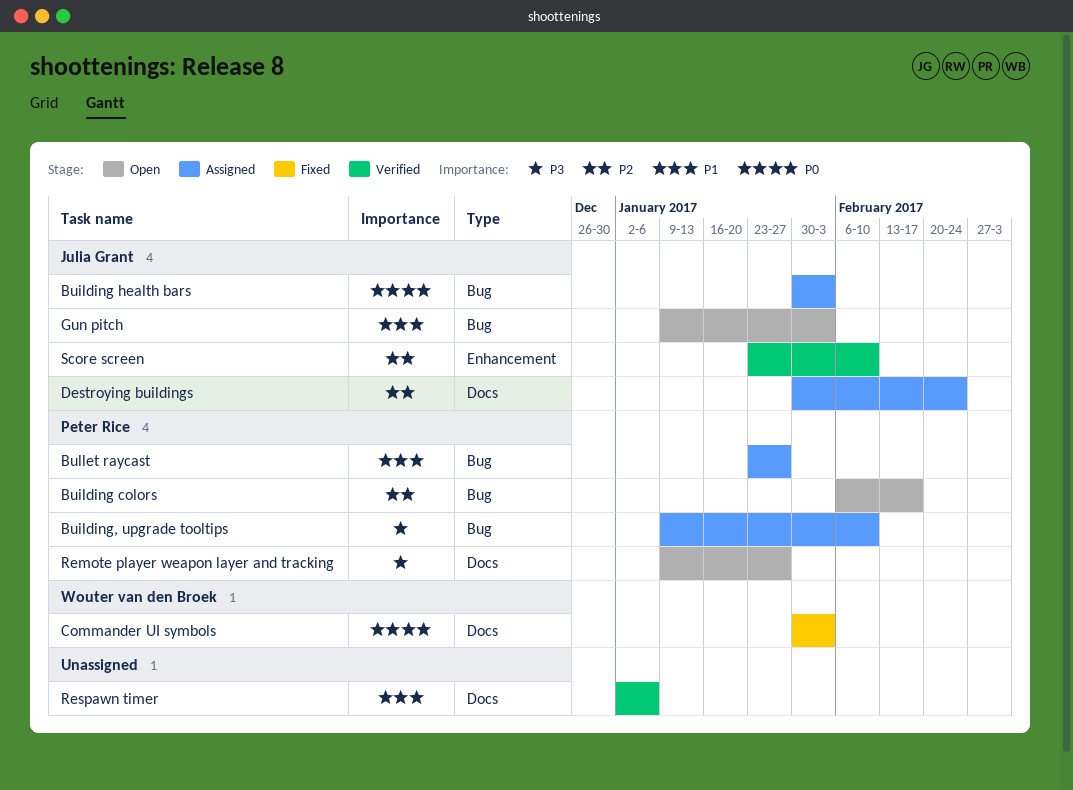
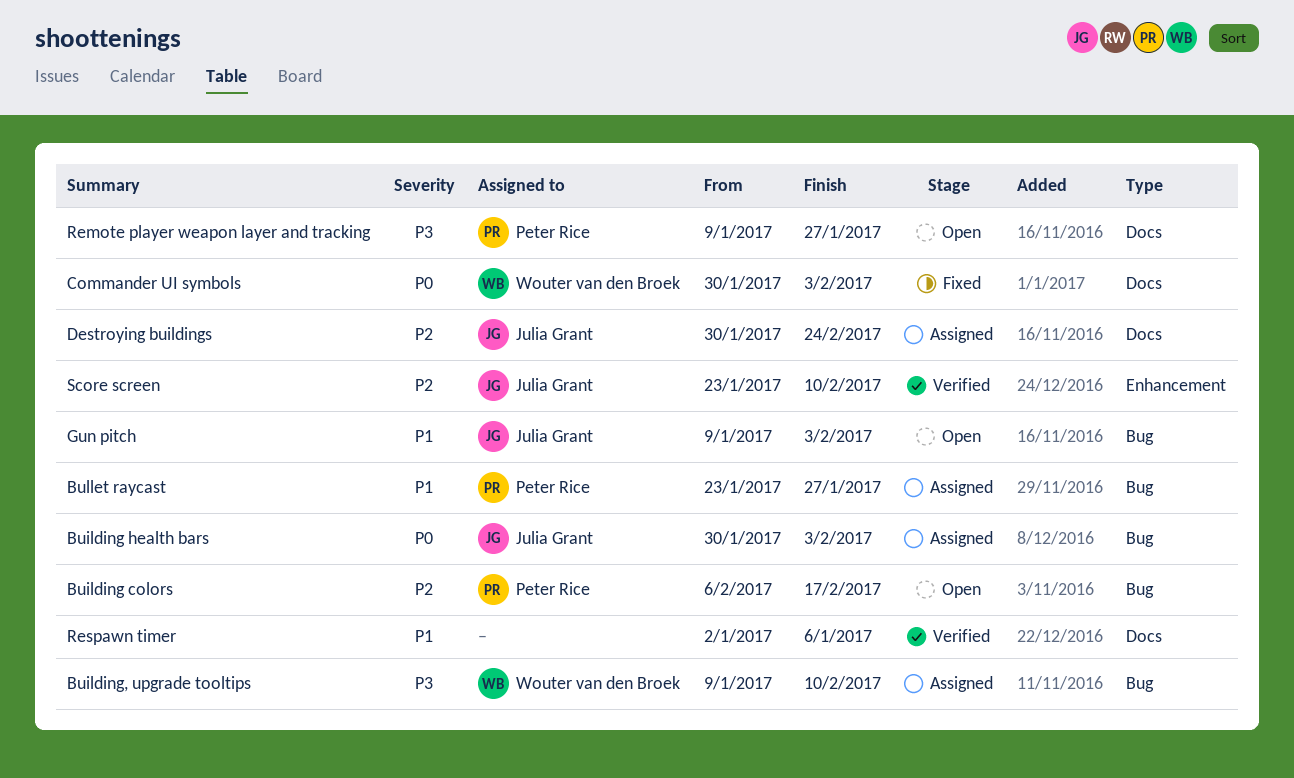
Building, upgrade tooltips, owner: Peter Rice -> Wouter van den Broek

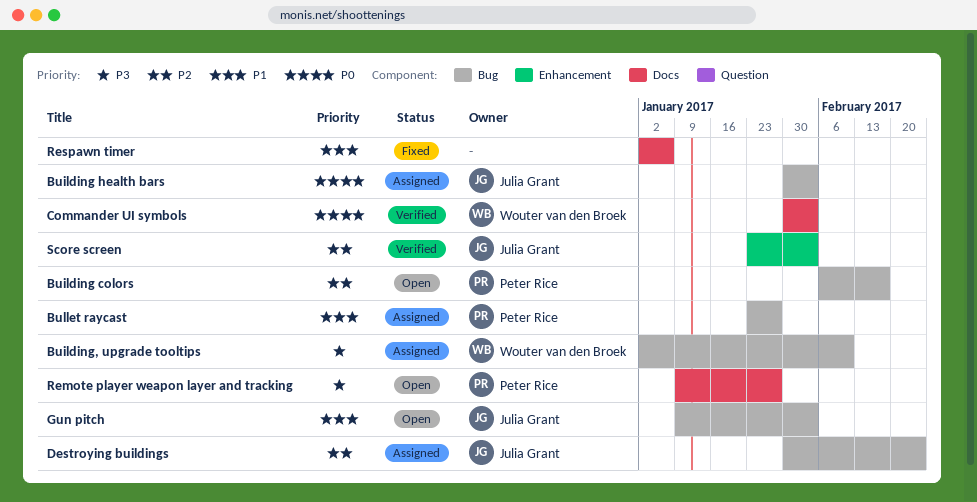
Building, upgrade tooltips, start: Jan 9 -> Jan 2
Commander UI symbols, status: Fixed -> Verified
Destroying buildings, label: Docs -> Bug
Respawn timer, status: Verified -> Fixed
Score screen, due: Feb 10 -> Feb 3

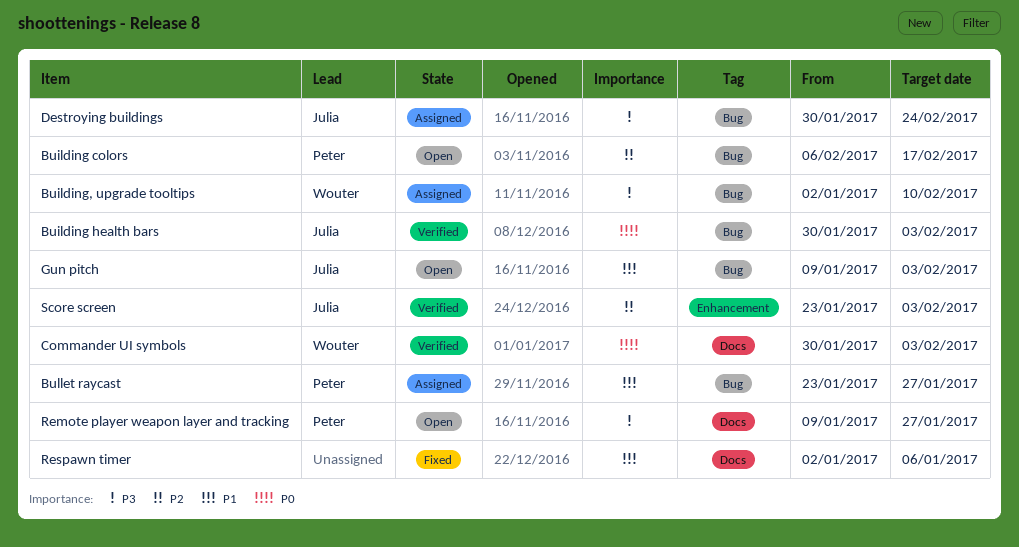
Building health bars, status: Assigned -> Verified
Destroying buildings, priority: P2 -> P3

